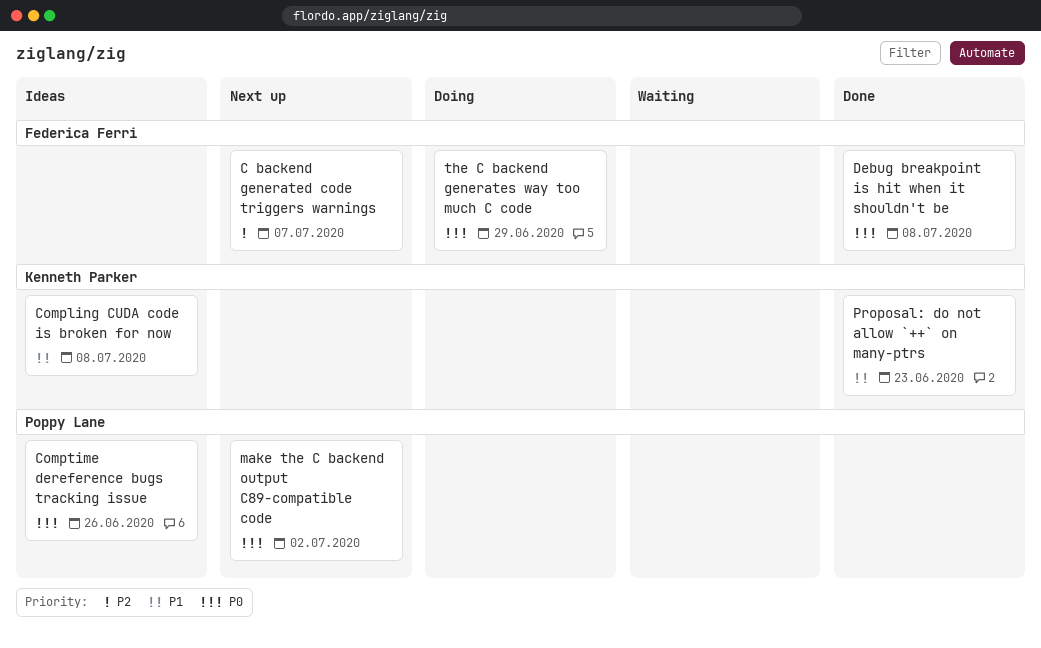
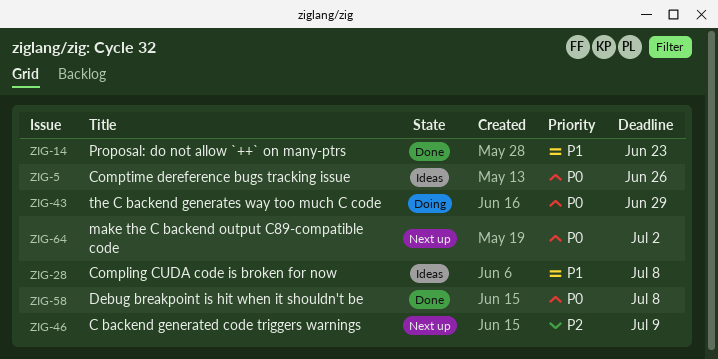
C backend generated code triggers warnings, due: Jul 7 -> Jul 9

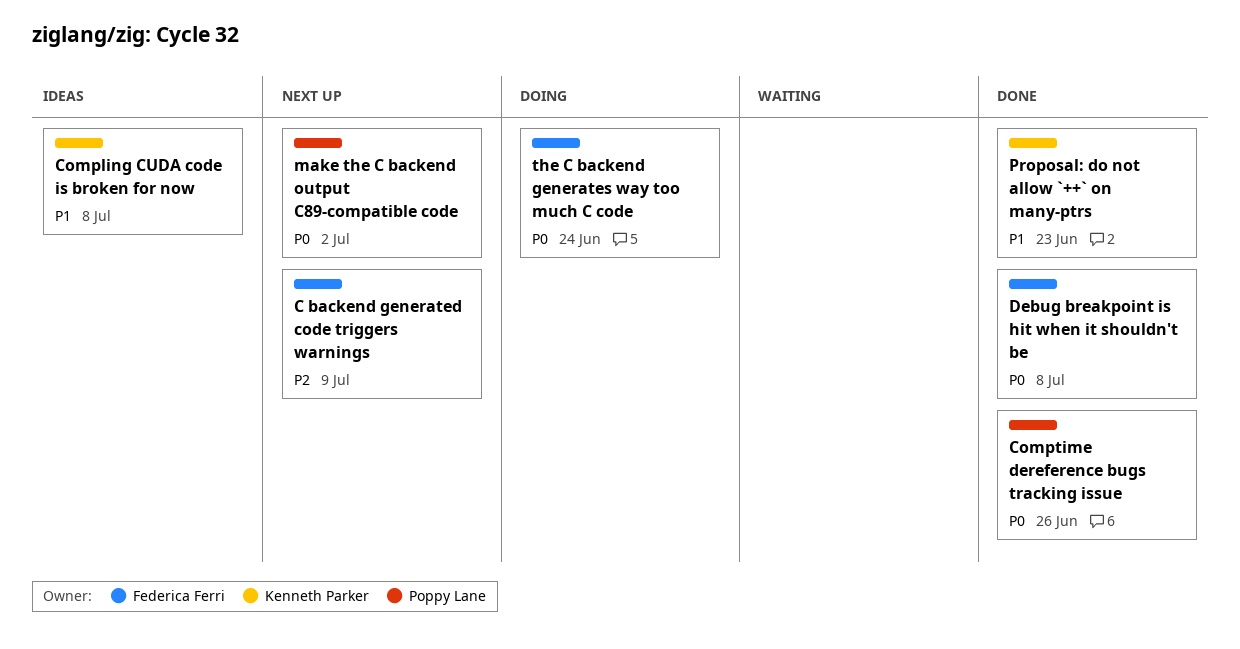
Comptime dereference bugs tracking issue, status: Ideas -> Done
the C backend generates way too much C code, due: Jun 29 -> Jun 24

